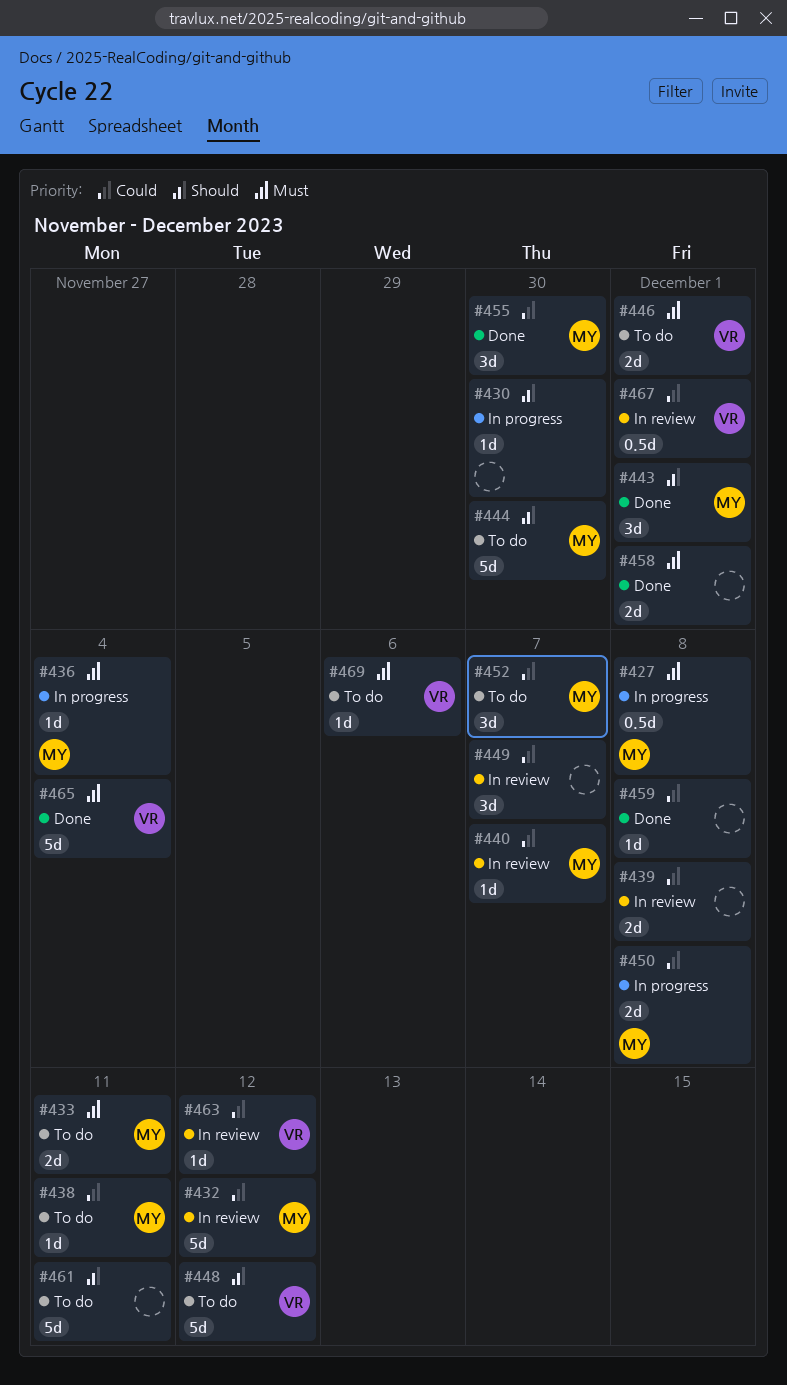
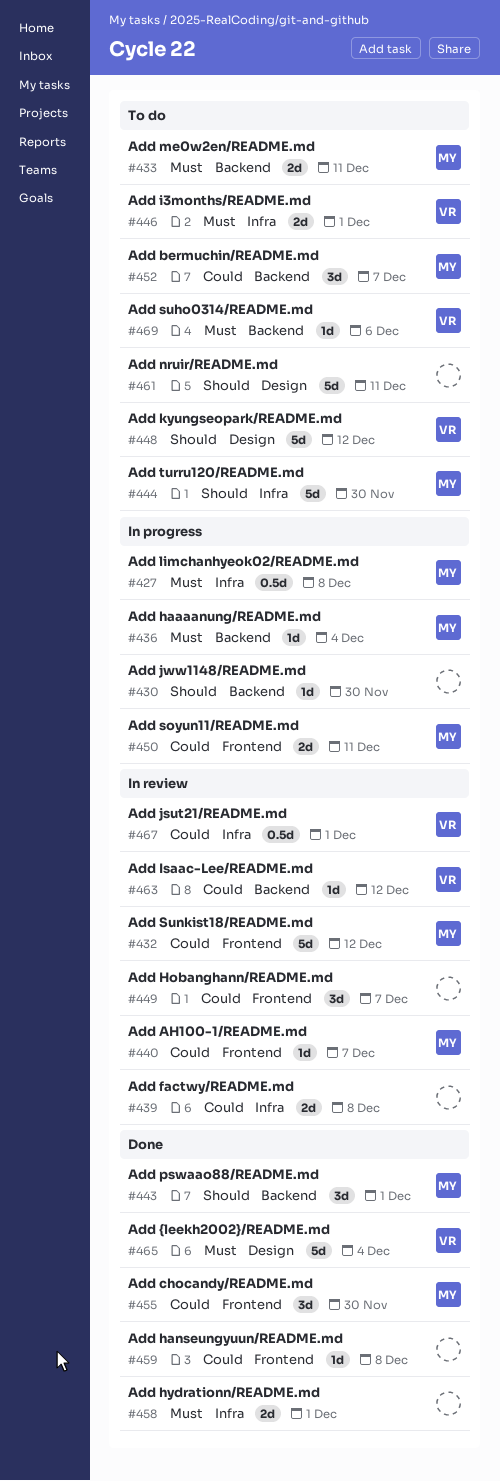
#438: present -> none
#450, due: Dec 8 -> Dec 11

